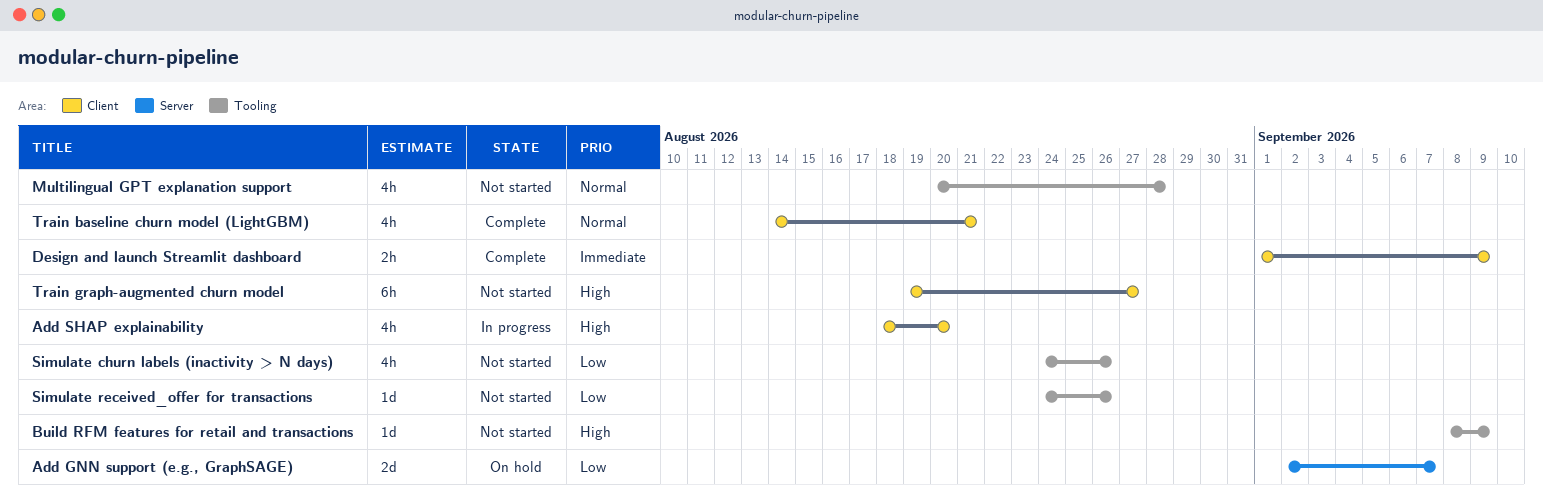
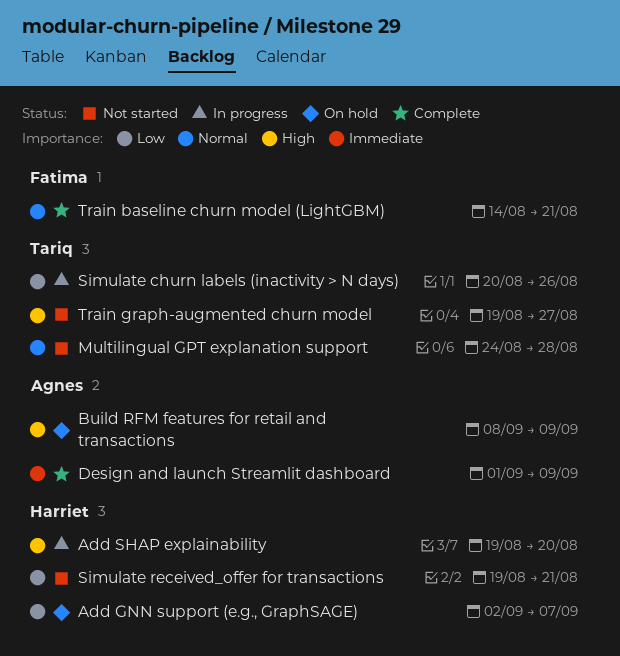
Add SHAP explainability, start: Aug 18 -> Aug 19
Build RFM features for retail and transactions, status: Not started -> On hold
Multilingual GPT explanation support, start: Aug 20 -> Aug 24
Simulate churn labels (inactivity > N days), status: Not started -> In progress
Simulate churn labels (inactivity > N days), start: Aug 24 -> Aug 20
Simulate received_offer for transactions, start: Aug 24 -> Aug 19
Simulate received_offer for transactions, due: Aug 26 -> Aug 21

